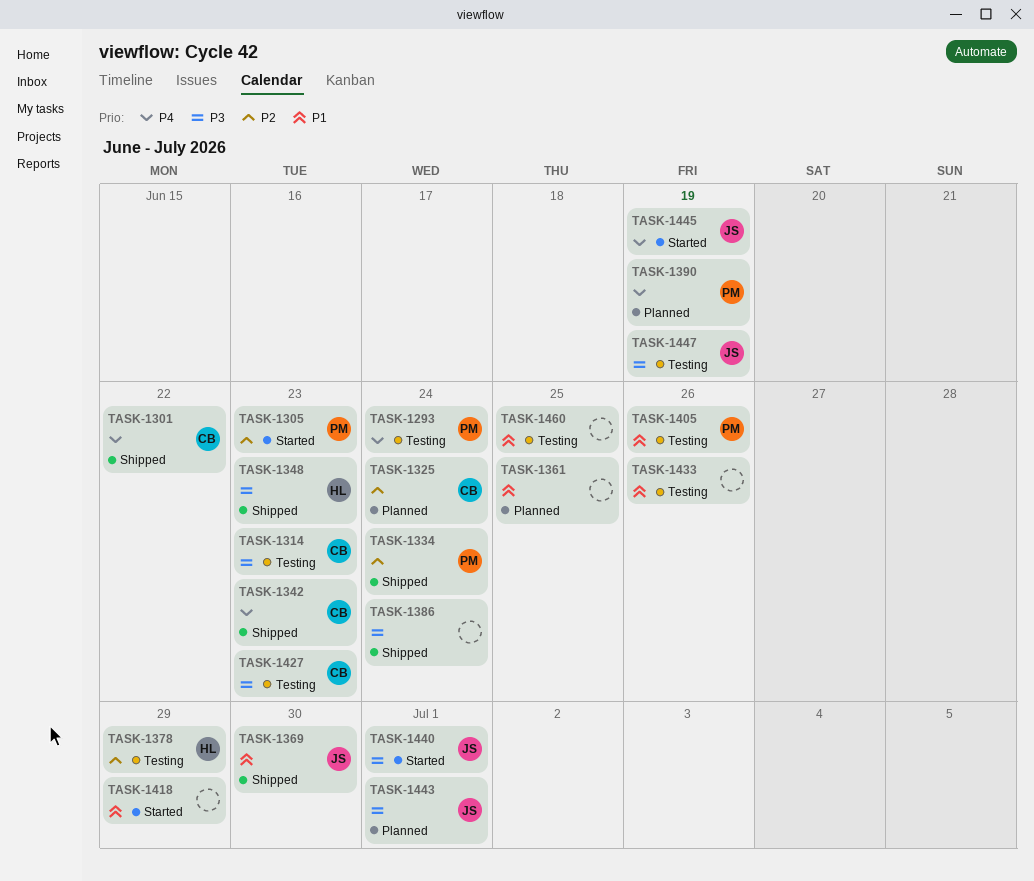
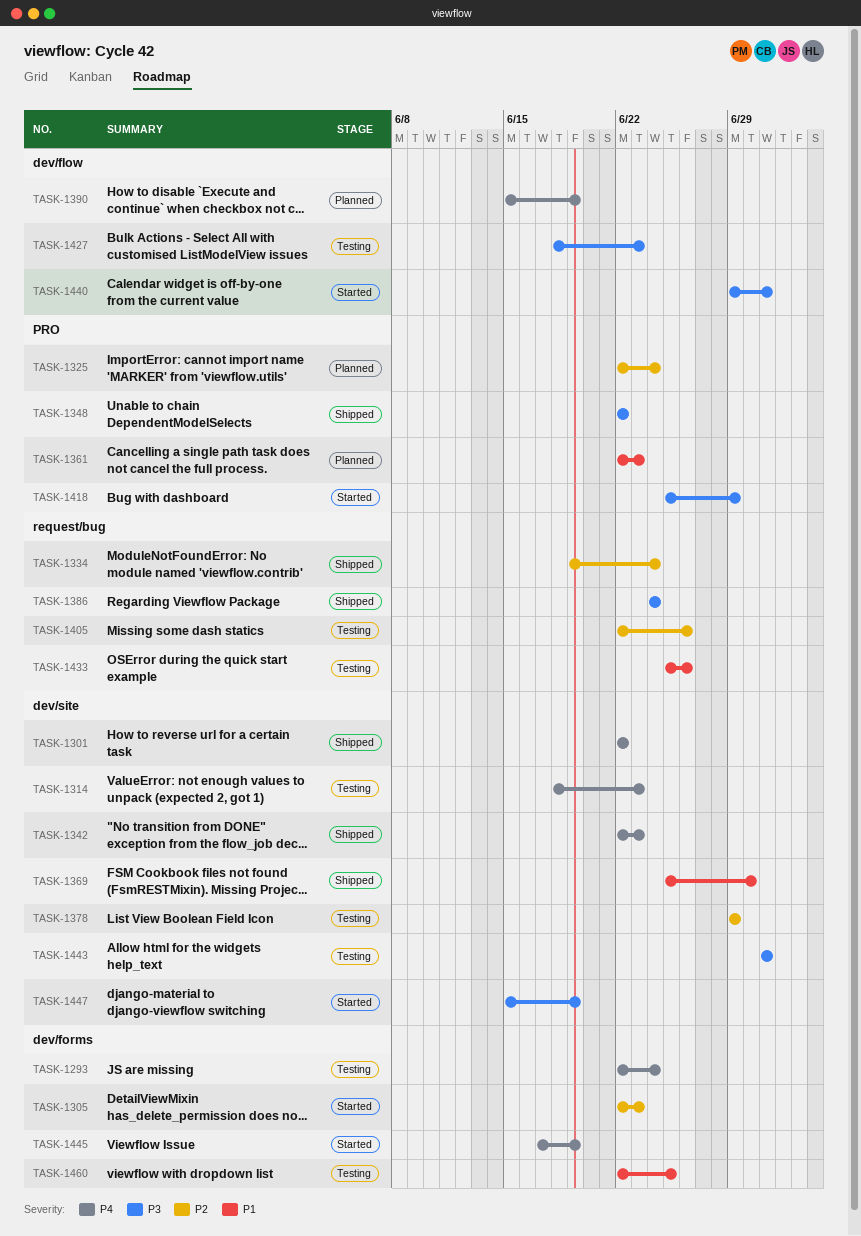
TASK-1314, priority: P3 -> P4
TASK-1348, due: Jun 23 -> Jun 22
TASK-1361, due: Jun 25 -> Jun 23
TASK-1405, priority: P1 -> P2
TASK-1418, priority: P1 -> P3
TASK-1443, status: Planned -> Testing
TASK-1447, status: Testing -> Started

